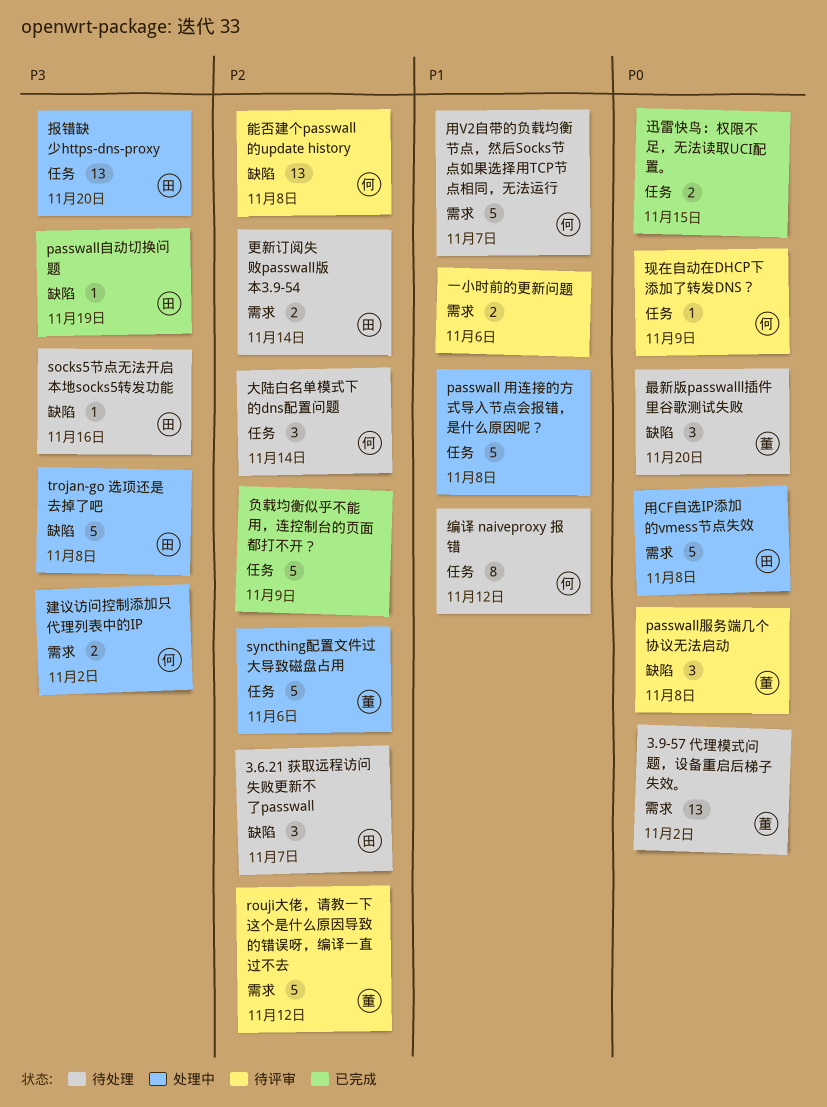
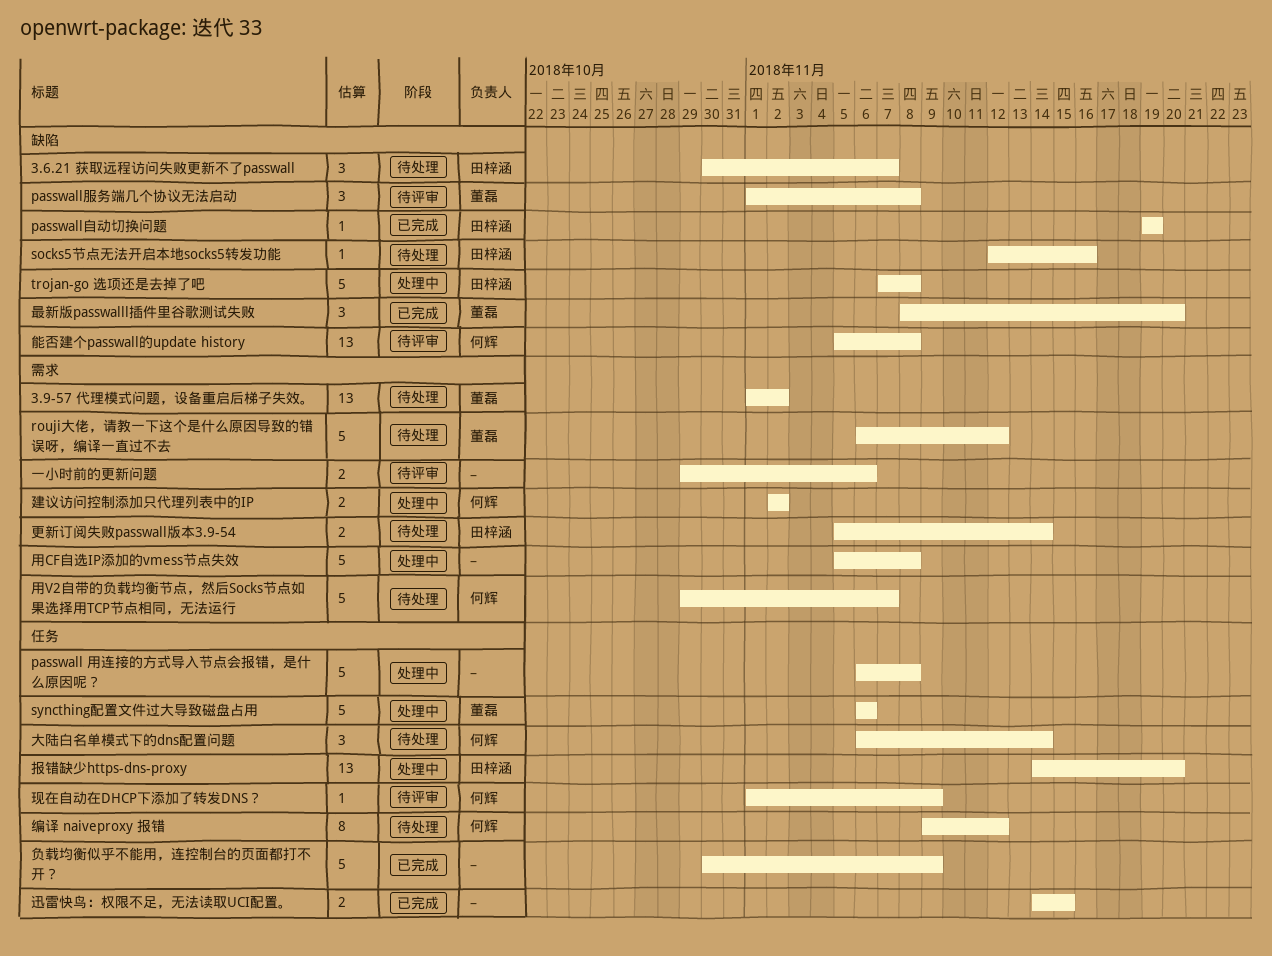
rouji大佬，请教一下这个是什么原因导致的错误呀，编译一直过不去, status: 待评审 -> 待处理
最新版passwalll插件里谷歌测试失败, status: 待处理 -> 已完成
用CF自选IP添加的vmess节点失效, owner: 田梓涵 -> none

